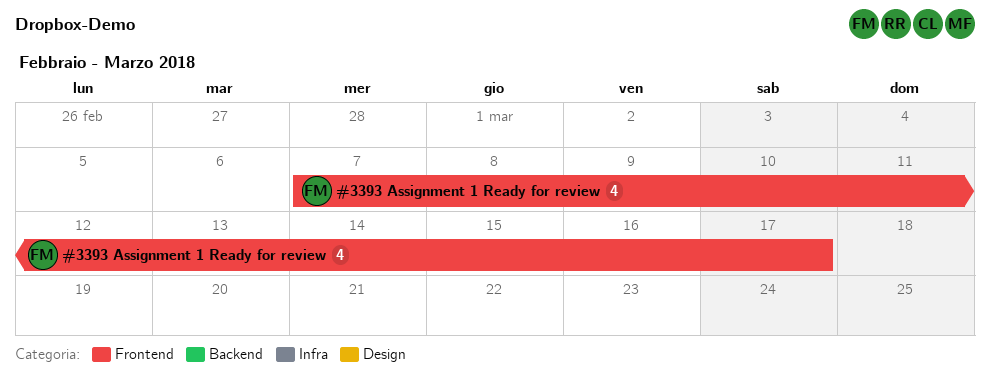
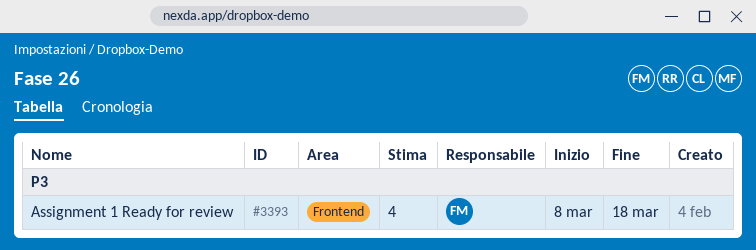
#3393, start: Mar 7 -> Mar 8
#3393, due: Mar 17 -> Mar 18

